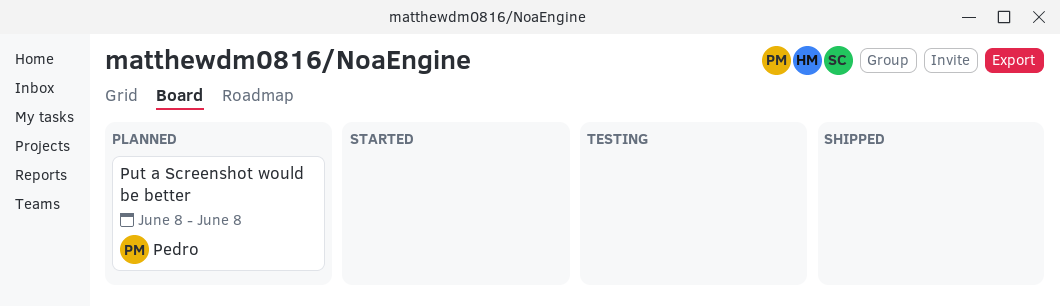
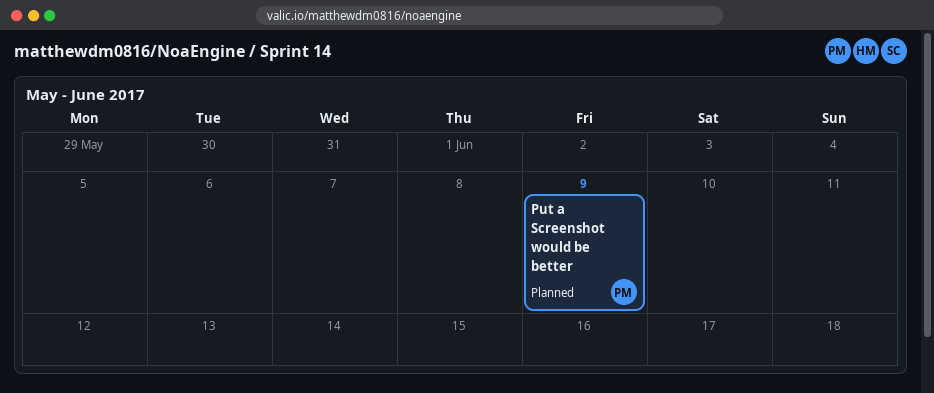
Put a Screenshot would be better, due: Jun 8 -> Jun 9

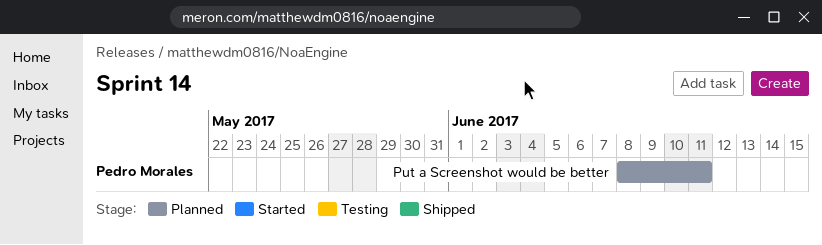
Put a Screenshot would be better, due: Jun 9 -> Jun 11

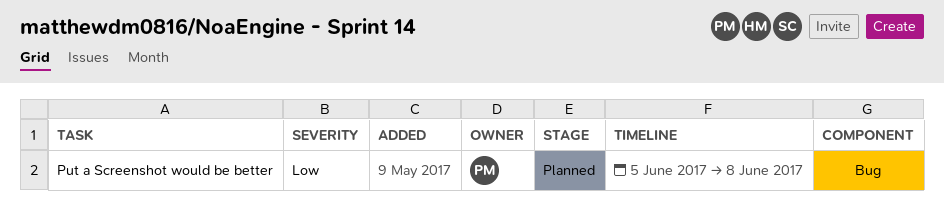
Put a Screenshot would be better, start: Jun 8 -> Jun 5
Put a Screenshot would be better, due: Jun 11 -> Jun 8

